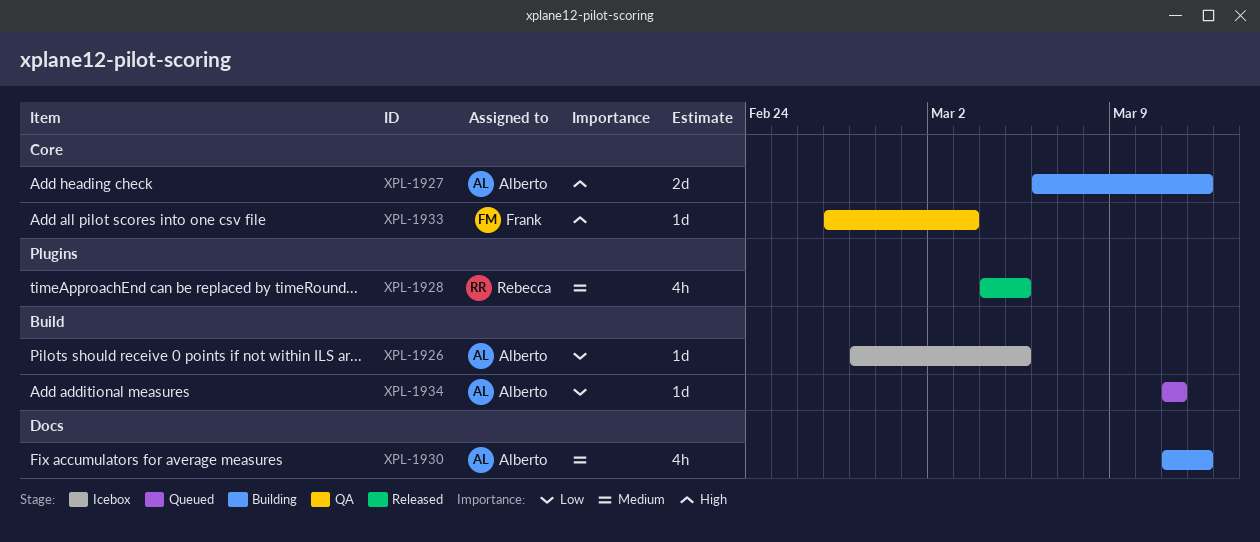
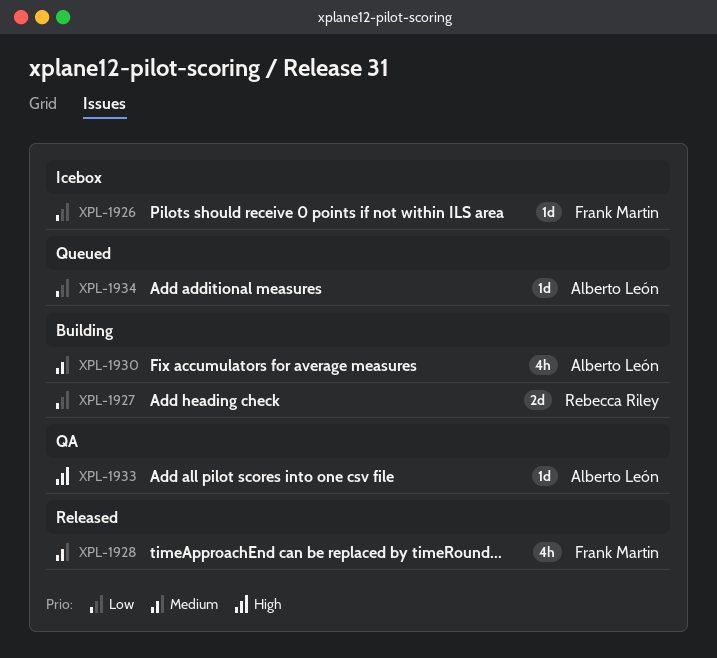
XPL-1926, owner: Alberto León -> Frank Martin
XPL-1927, owner: Alberto León -> Rebecca Riley
XPL-1927, priority: High -> Low
XPL-1928, owner: Rebecca Riley -> Frank Martin
XPL-1933, owner: Frank Martin -> Alberto León

